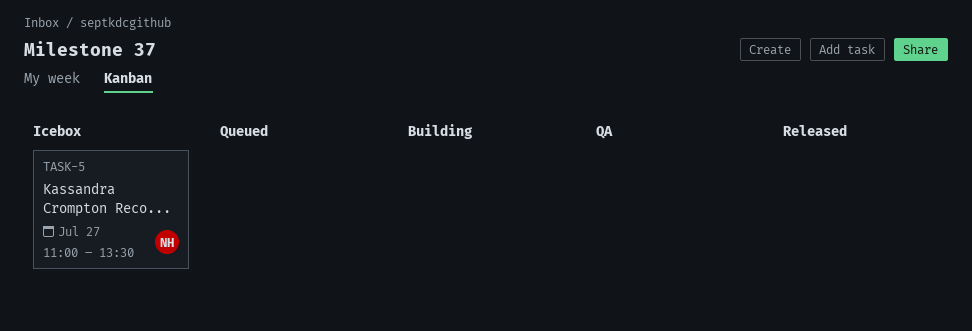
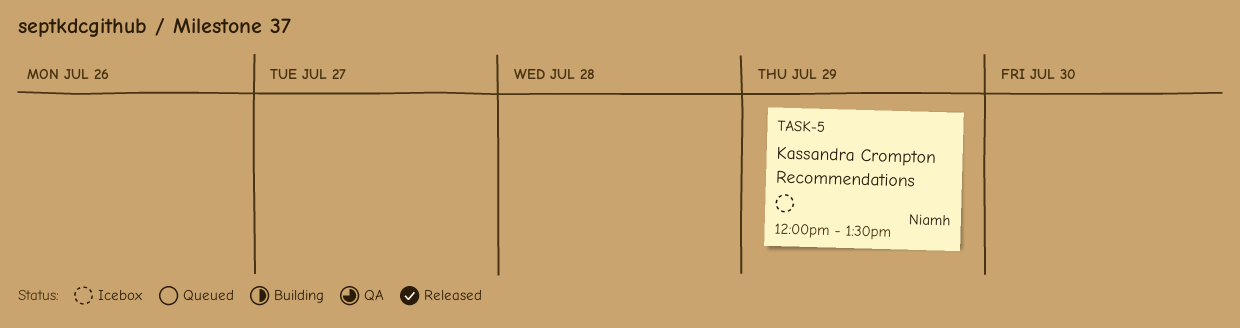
TASK-5, day: Jul 27 -> Jul 29
TASK-5, begins: 11:00 -> 12:00

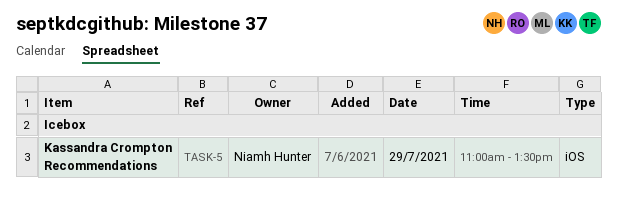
TASK-5, begins: 12:00 -> 11:00

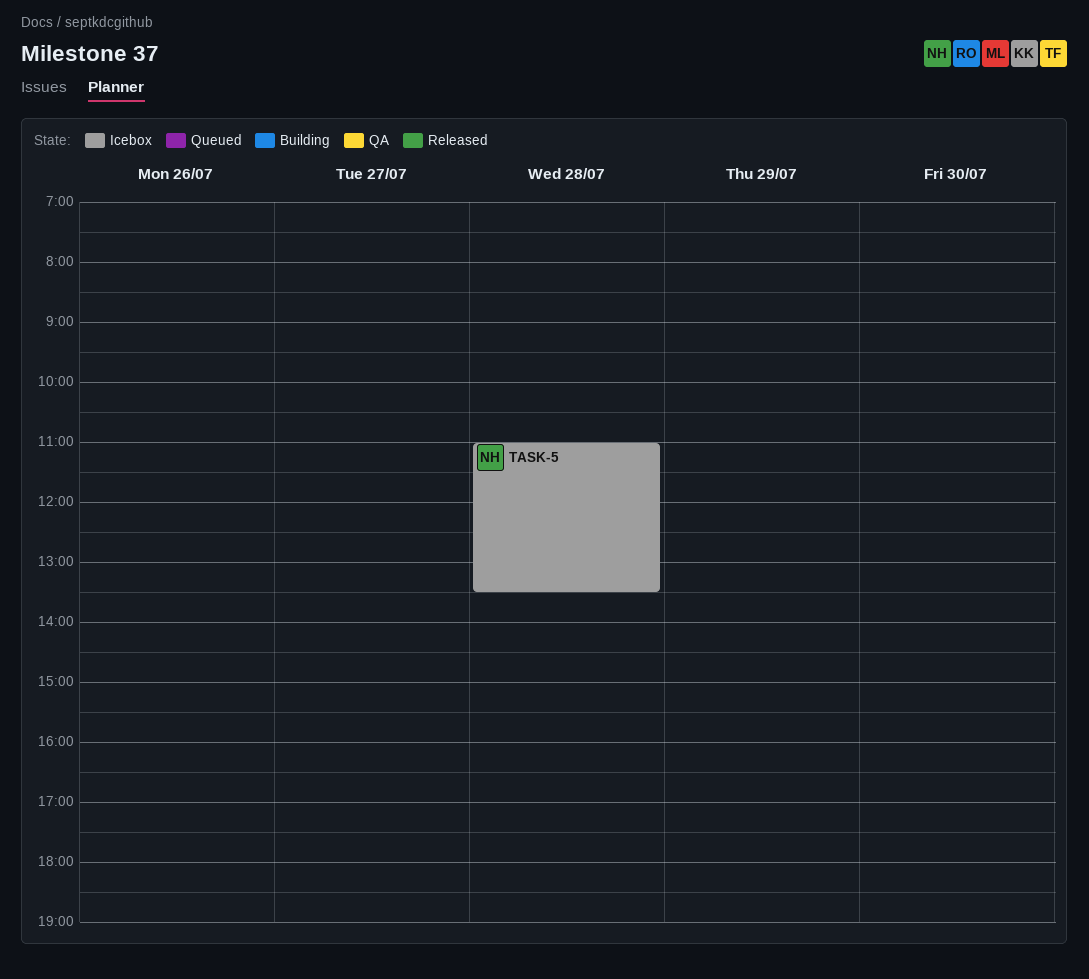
TASK-5, day: Jul 29 -> Jul 28

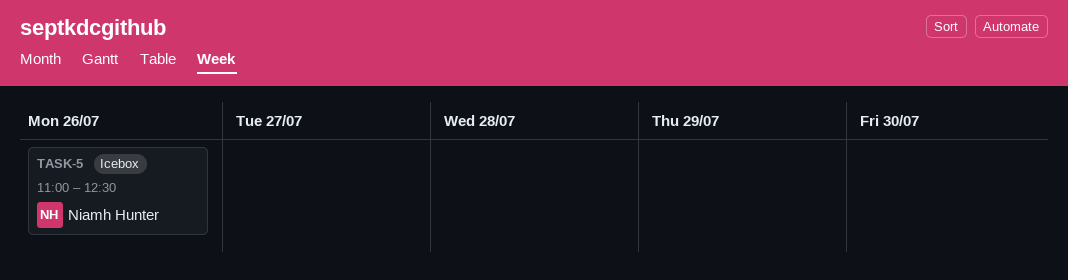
TASK-5, day: Jul 28 -> Jul 26
TASK-5, ends: 13:30 -> 12:30

